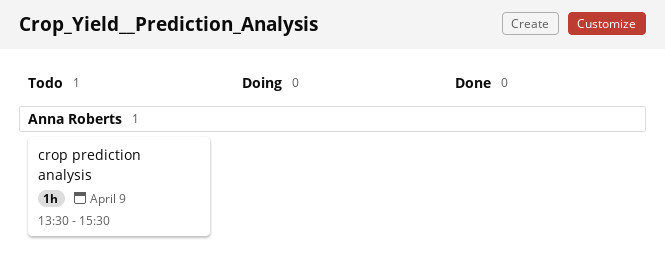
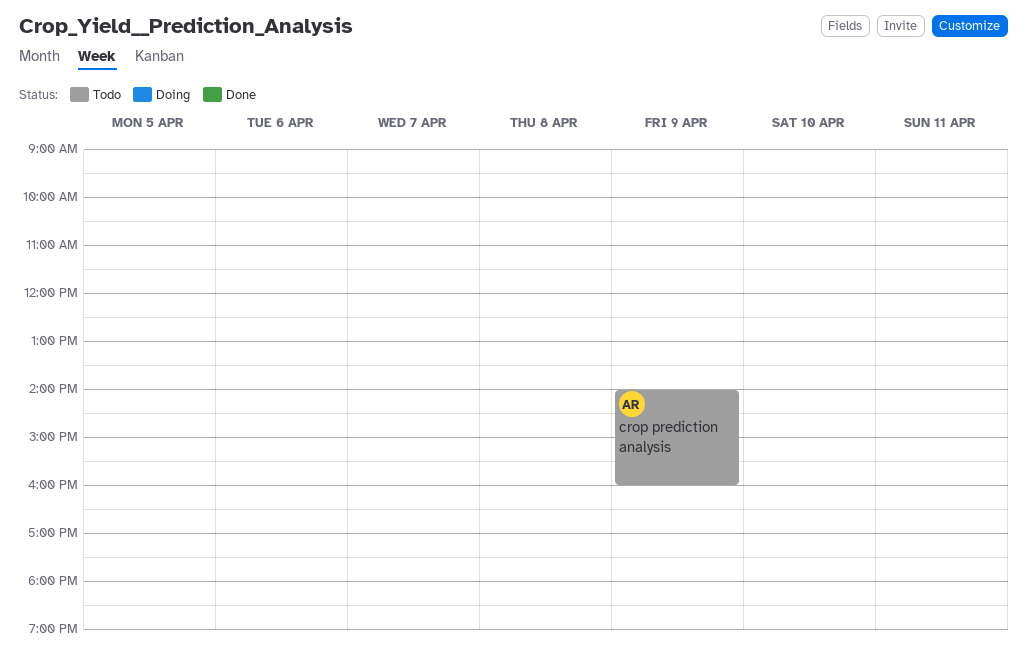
crop prediction analysis, begins: 13:30 -> 14:00
crop prediction analysis, ends: 15:30 -> 16:00

